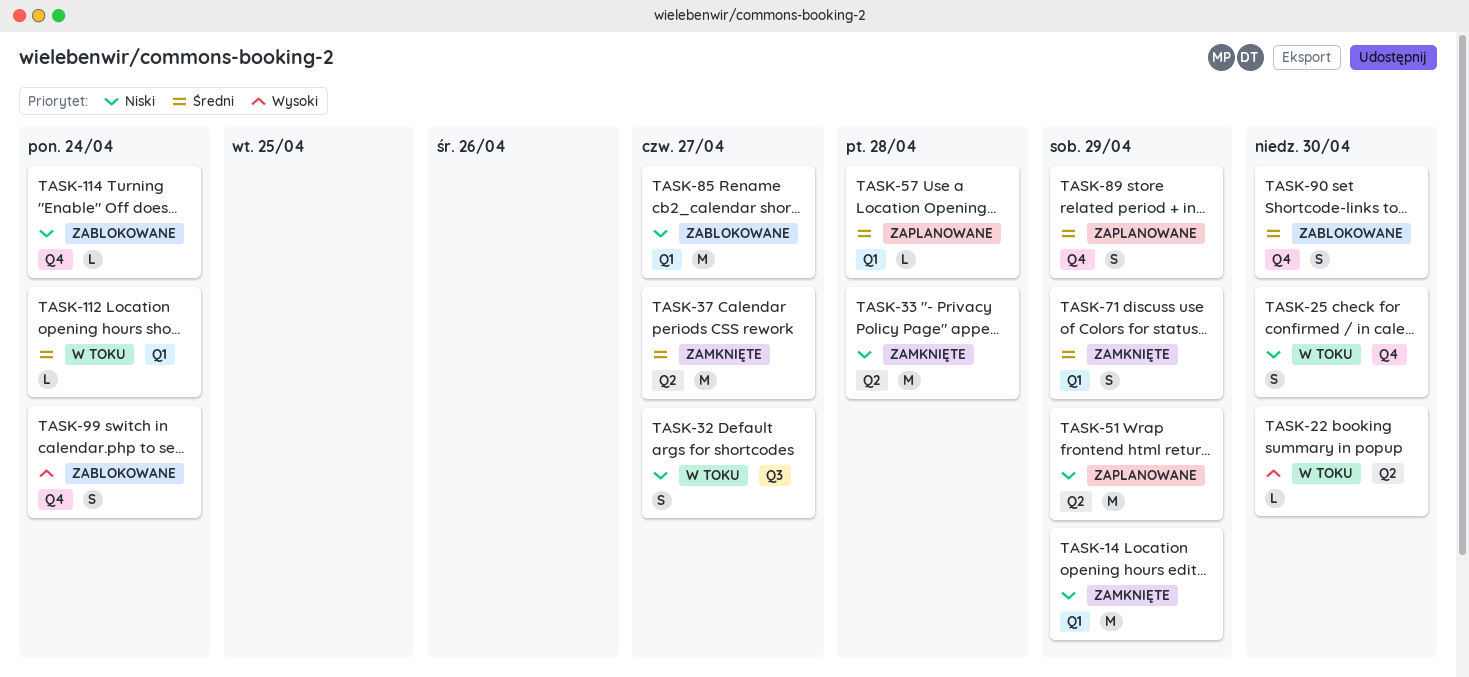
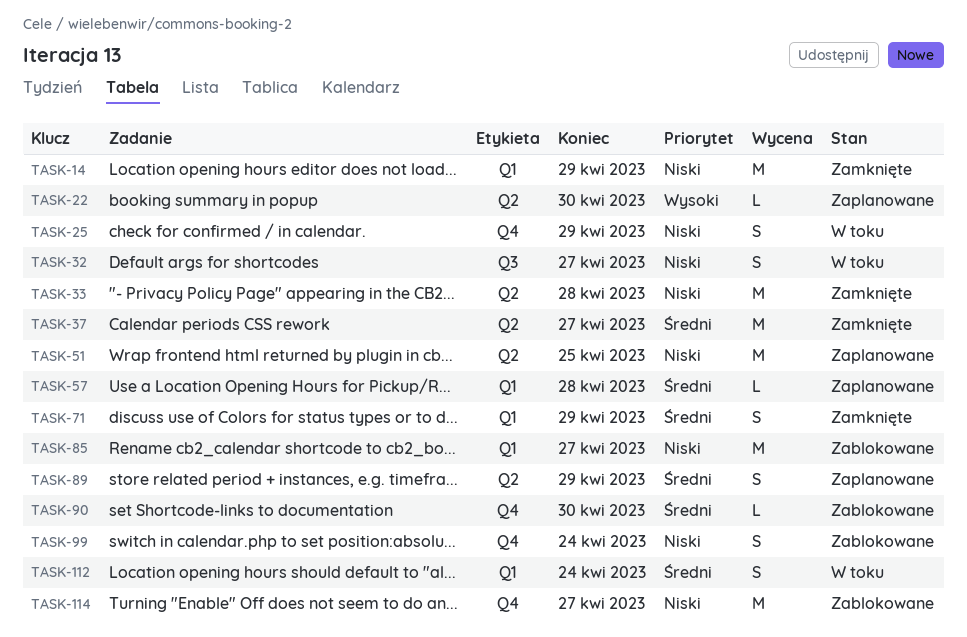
TASK-22, status: W toku -> Zaplanowane
TASK-25, due: Apr 30 -> Apr 29
TASK-51, due: Apr 29 -> Apr 25
TASK-89, label: Q4 -> Q2
TASK-90, estimate: S -> L
TASK-99, priority: Wysoki -> Niski
TASK-112, estimate: L -> S
TASK-114, estimate: L -> M
TASK-114, due: Apr 24 -> Apr 27

